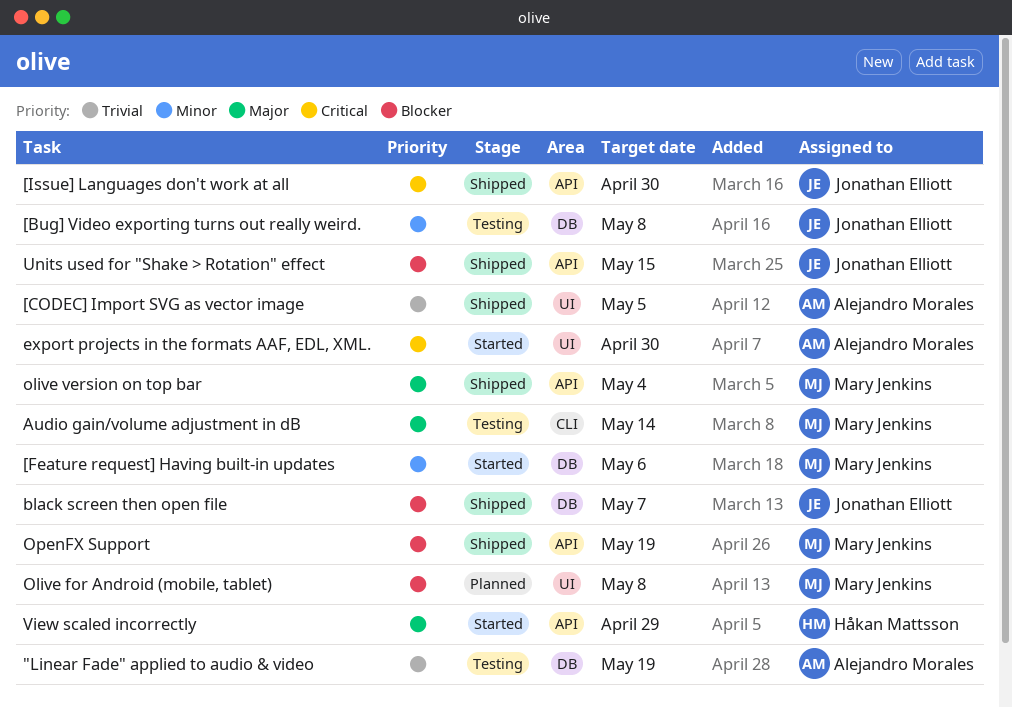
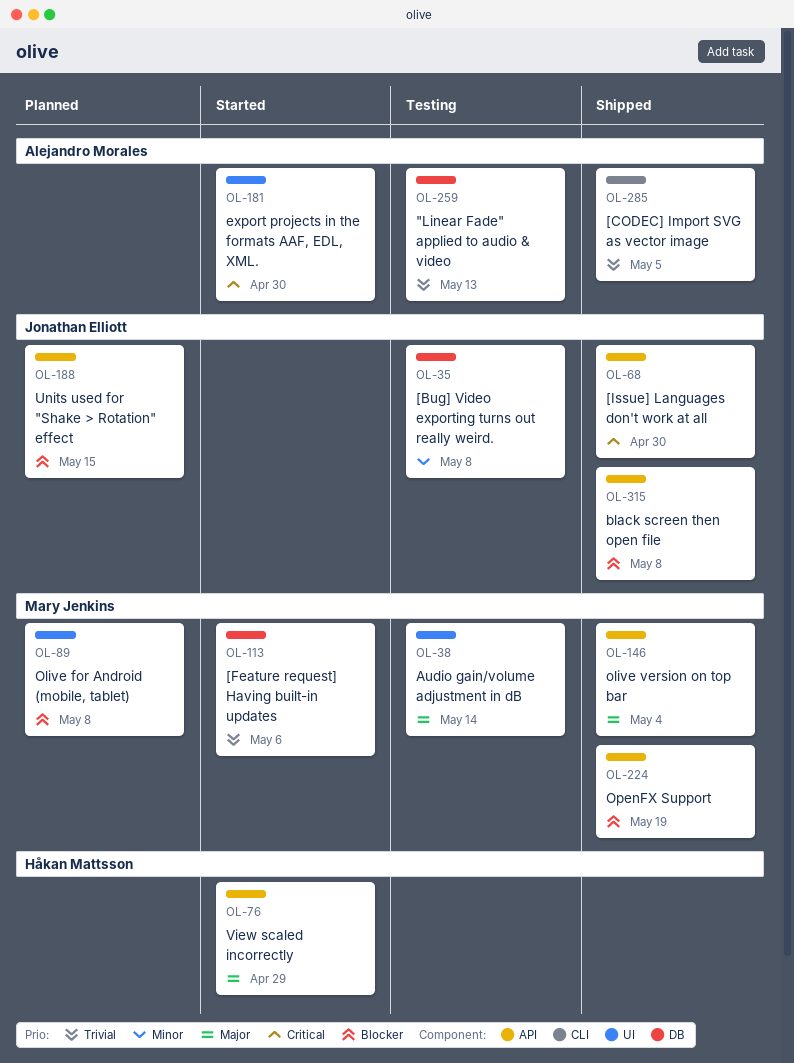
"Linear Fade" applied to audio & video, due: May 19 -> May 13
[CODEC] Import SVG as vector image, label: UI -> CLI
[Feature request] Having built-in updates, priority: Minor -> Trivial
Audio gain/volume adjustment in dB, label: CLI -> UI
black screen then open file, label: DB -> API
black screen then open file, due: May 7 -> May 8
Units used for "Shake > Rotation" effect, status: Shipped -> Planned

